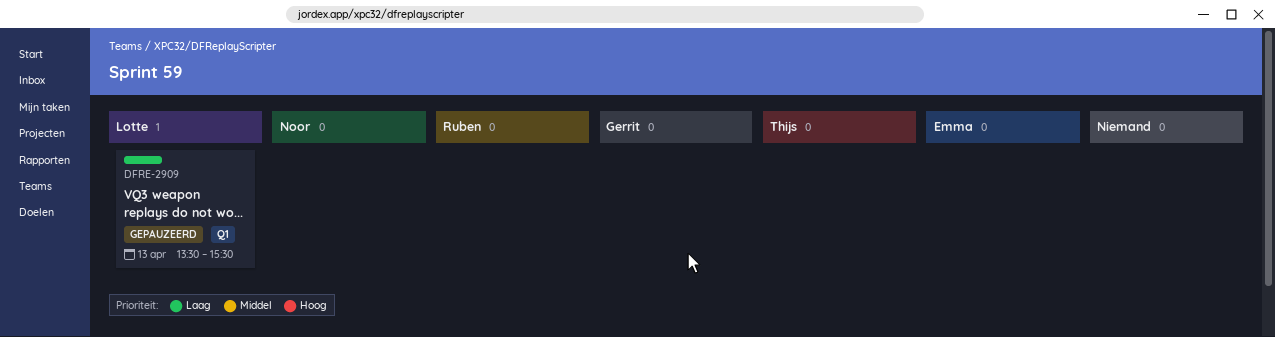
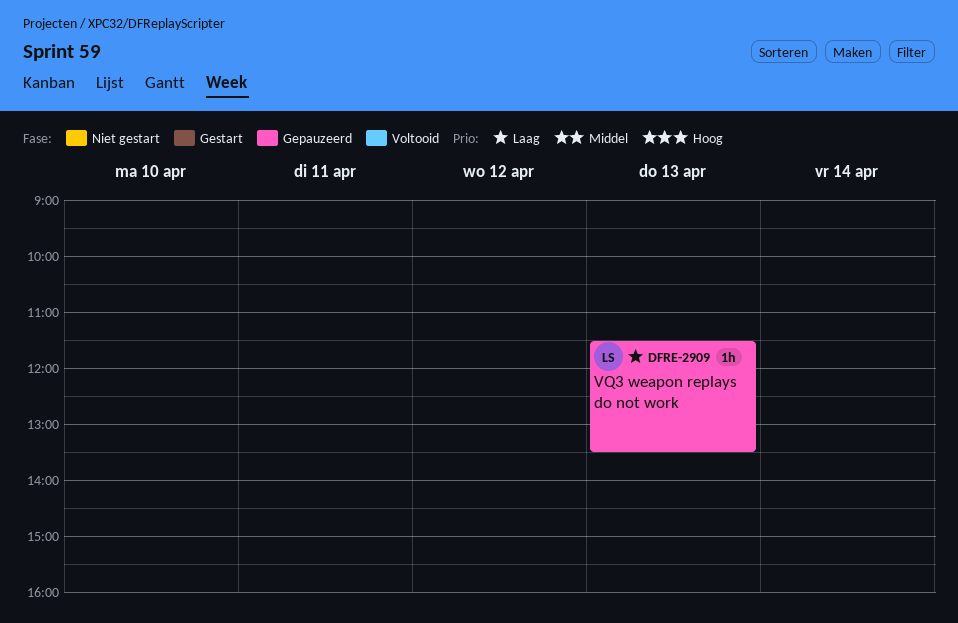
DFRE-2909, begins: 13:30 -> 11:30
DFRE-2909, ends: 15:30 -> 13:30

